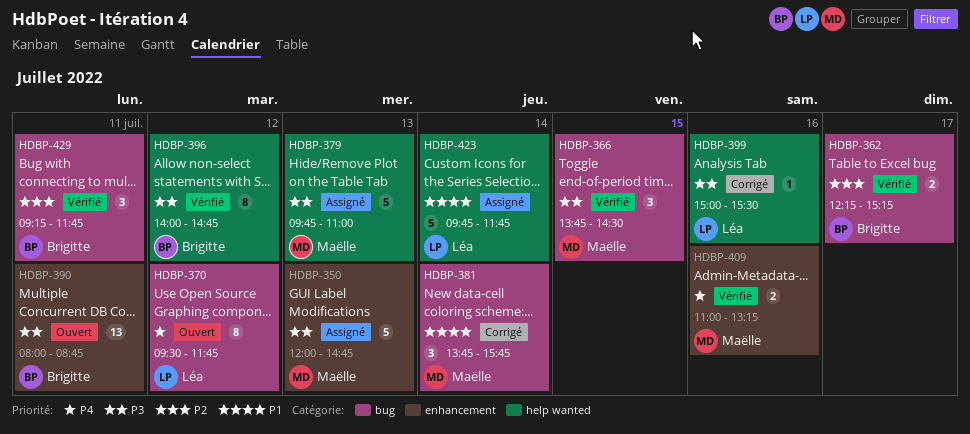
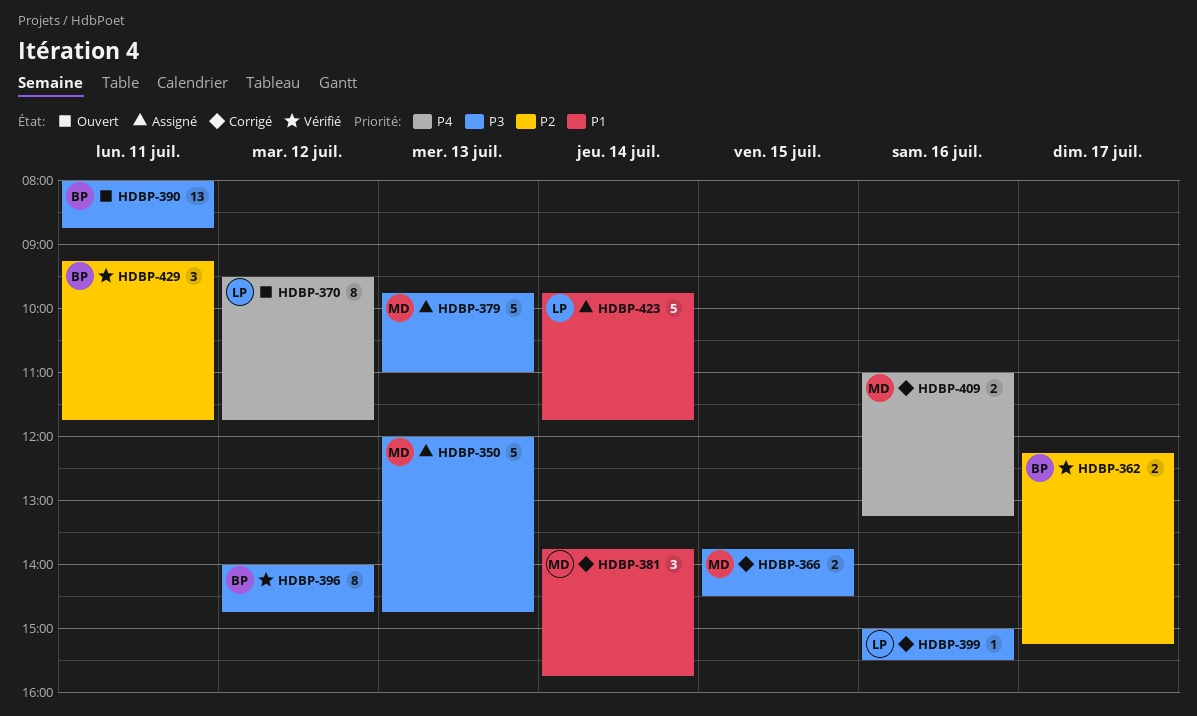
HDBP-366, status: Vérifié -> Corrigé
HDBP-366, estimate: 3 -> 2
HDBP-409, status: Vérifié -> Corrigé

